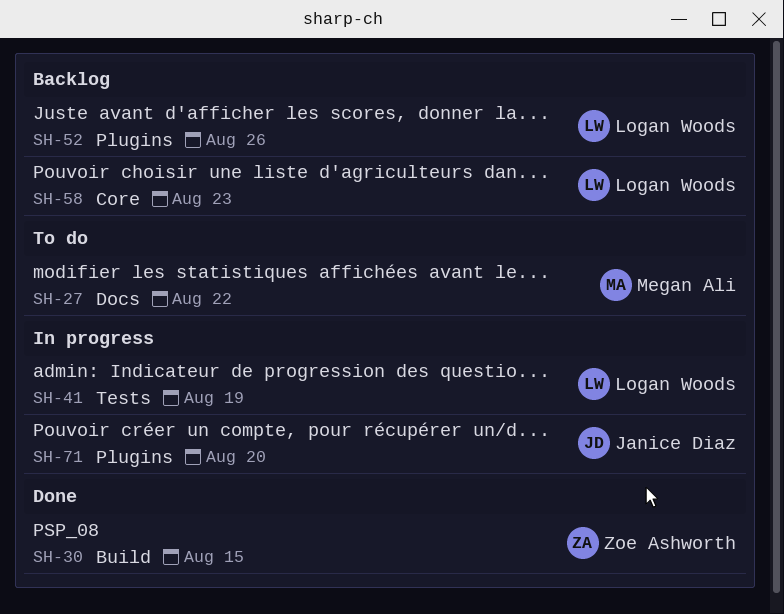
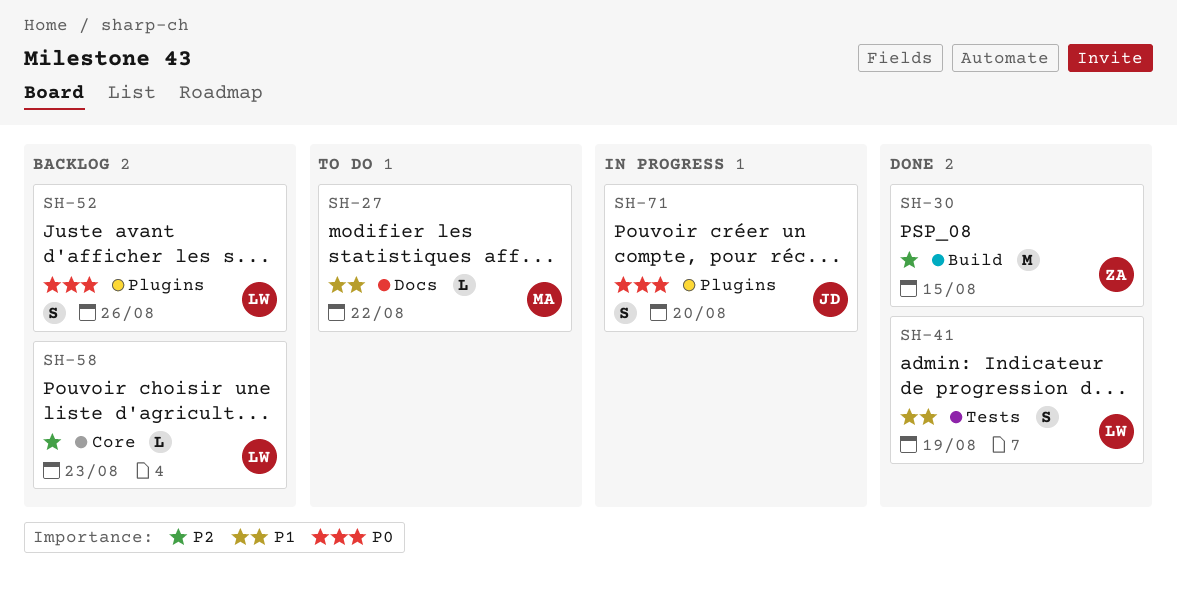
SH-41, status: In progress -> Done

